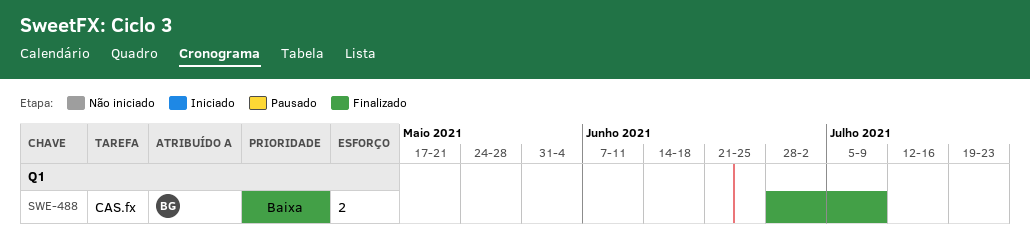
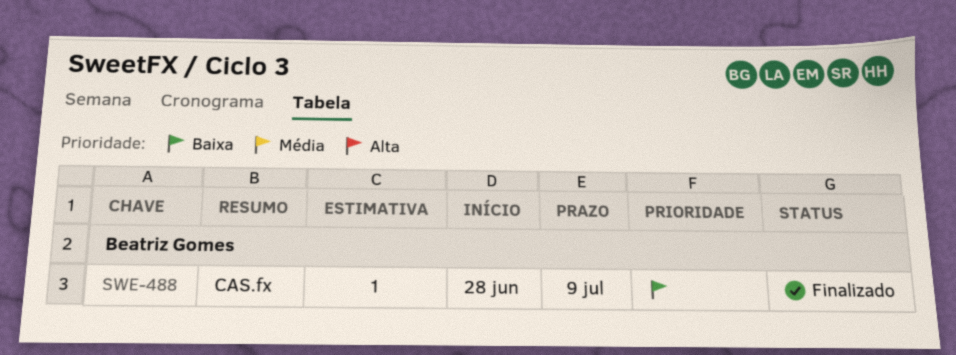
SWE-488, estimate: 2 -> 1

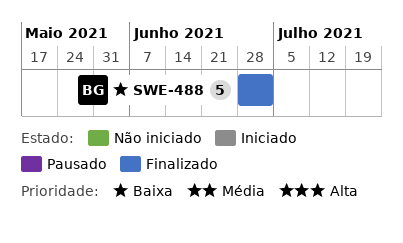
SWE-488, estimate: 1 -> 5
SWE-488, due: Jul 9 -> Jul 2

